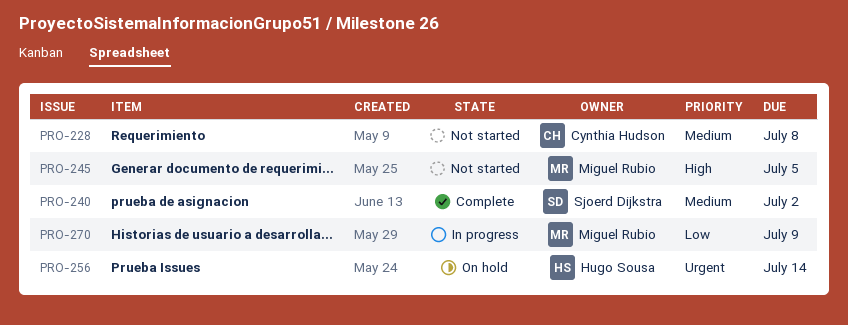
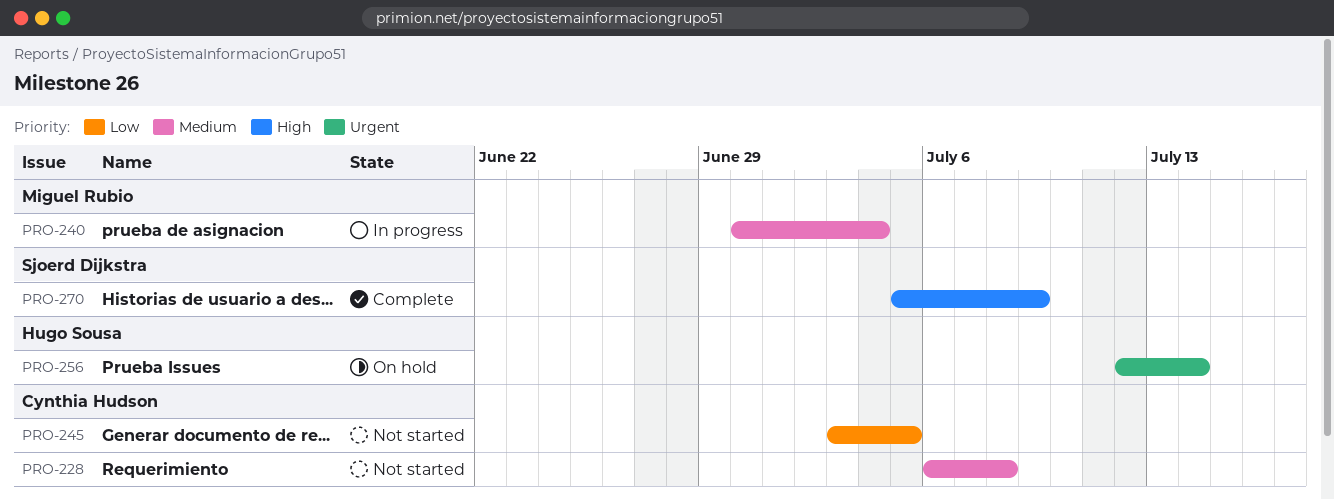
PRO-240, status: Complete -> In progress
PRO-240, owner: Sjoerd Dijkstra -> Miguel Rubio
PRO-240, due: Jul 2 -> Jul 4
PRO-245, owner: Miguel Rubio -> Cynthia Hudson
PRO-245, priority: High -> Low
PRO-270, status: In progress -> Complete
PRO-270, owner: Miguel Rubio -> Sjoerd Dijkstra
PRO-270, priority: Low -> High

